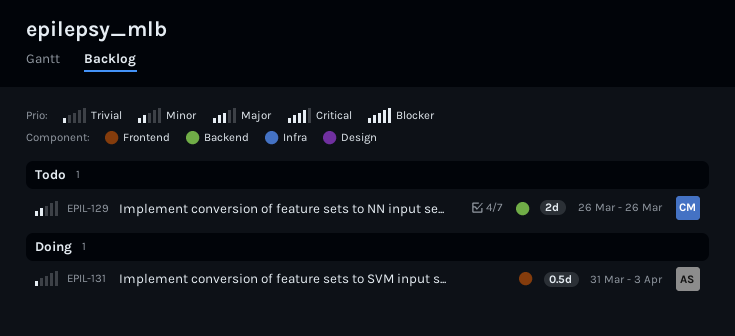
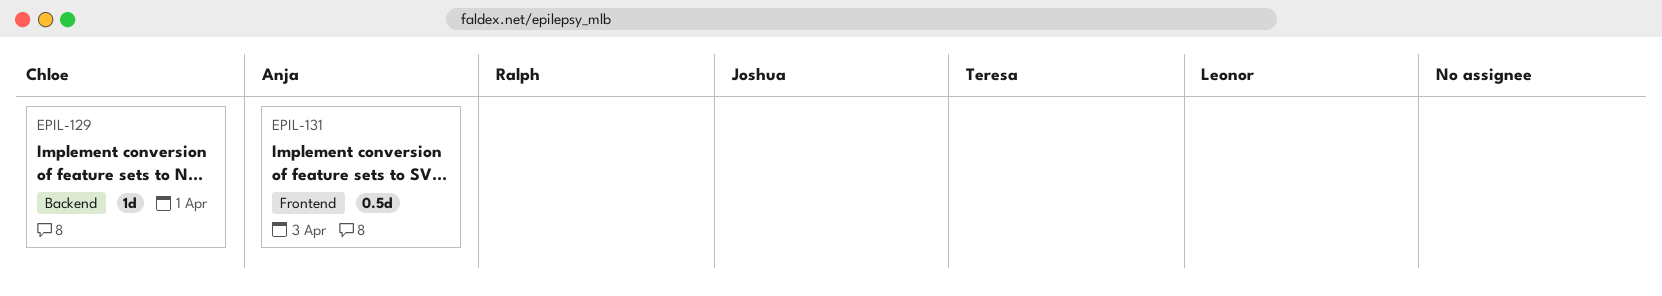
EPIL-129, estimate: 2d -> 1d
EPIL-129, due: Mar 26 -> Apr 1

